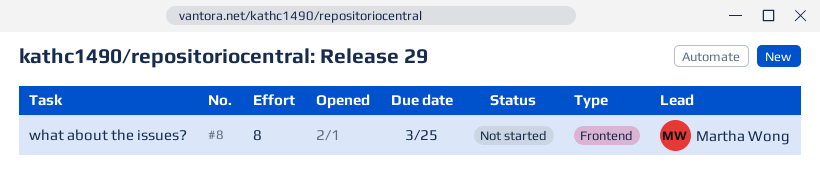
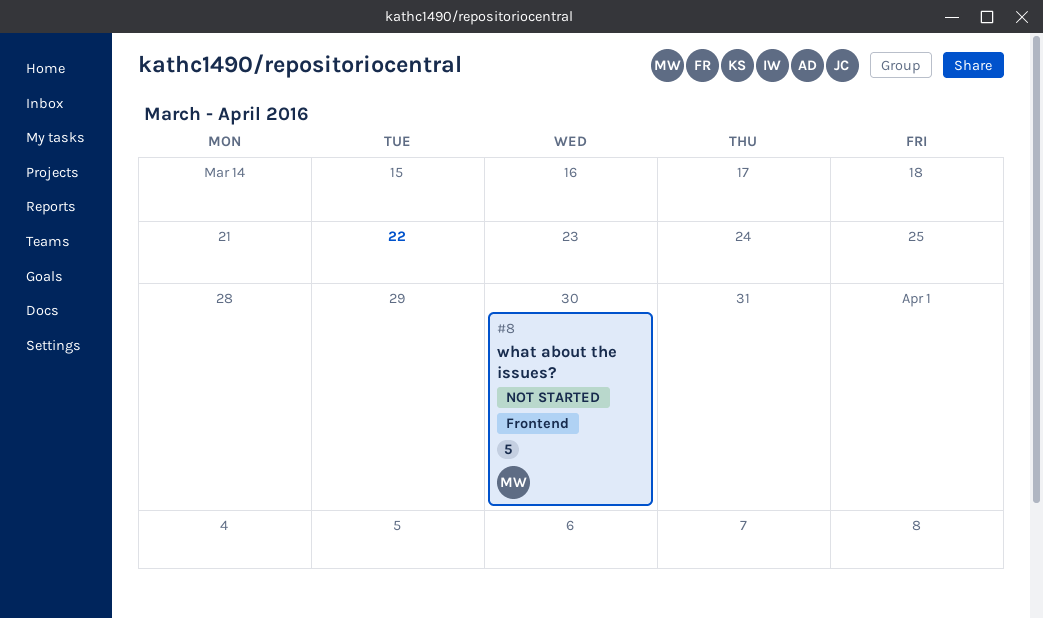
#8, estimate: 8 -> 5
#8, due: Mar 25 -> Mar 30

